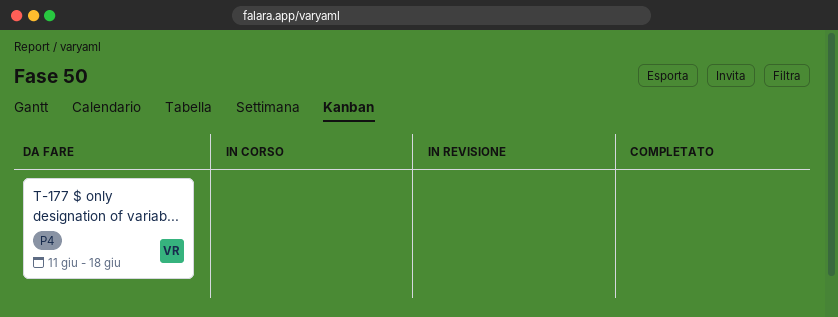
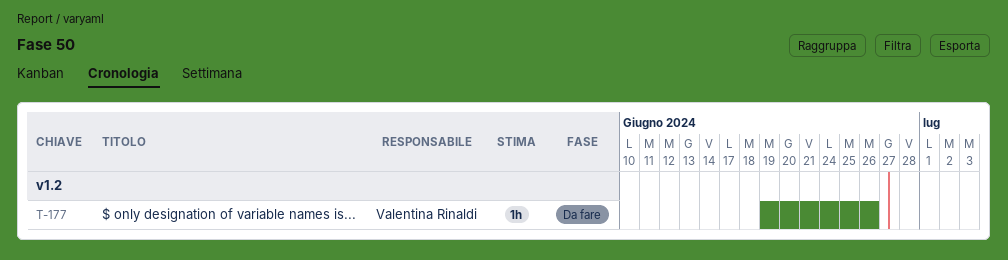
T-177, start: Jun 11 -> Jun 19
T-177, due: Jun 18 -> Jun 26

